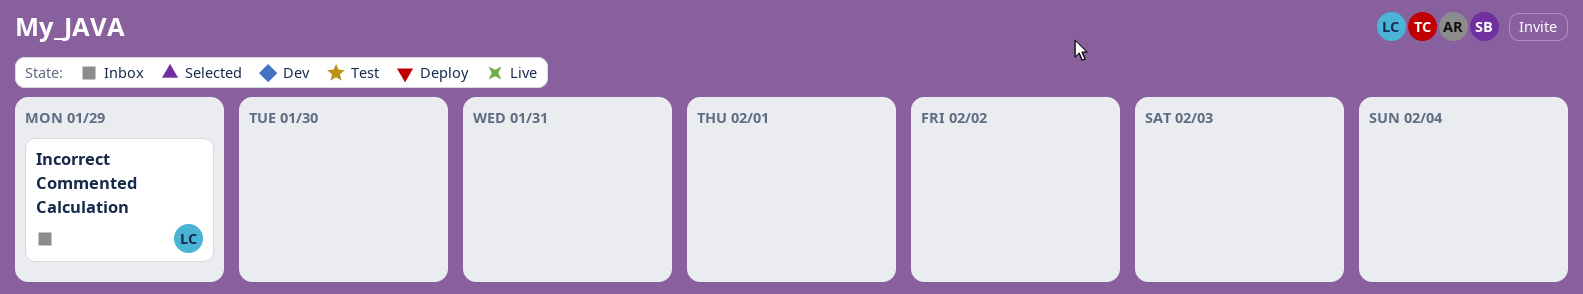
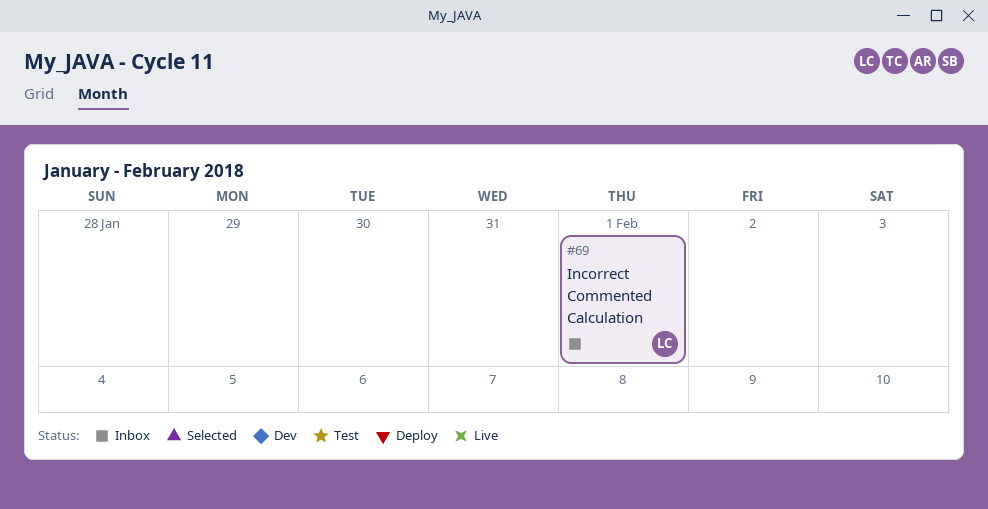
Incorrect Commented Calculation, due: Jan 29 -> Feb 1

